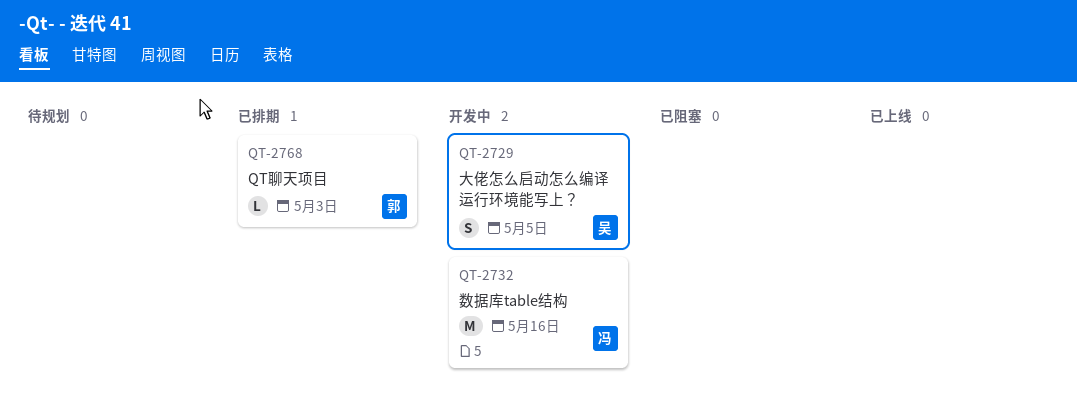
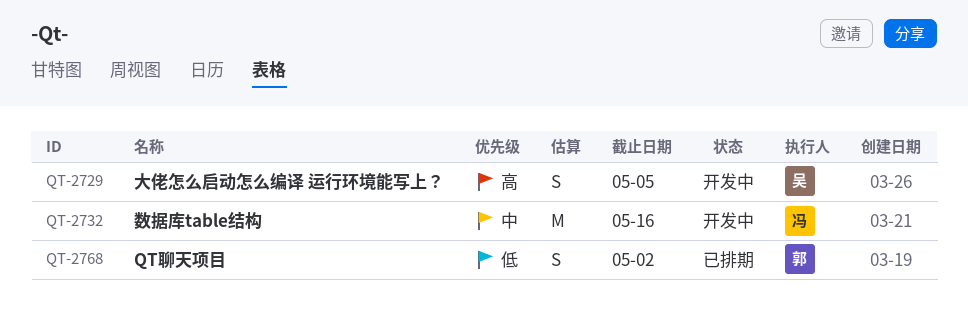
QT-2768, estimate: L -> S
QT-2768, due: May 3 -> May 2

